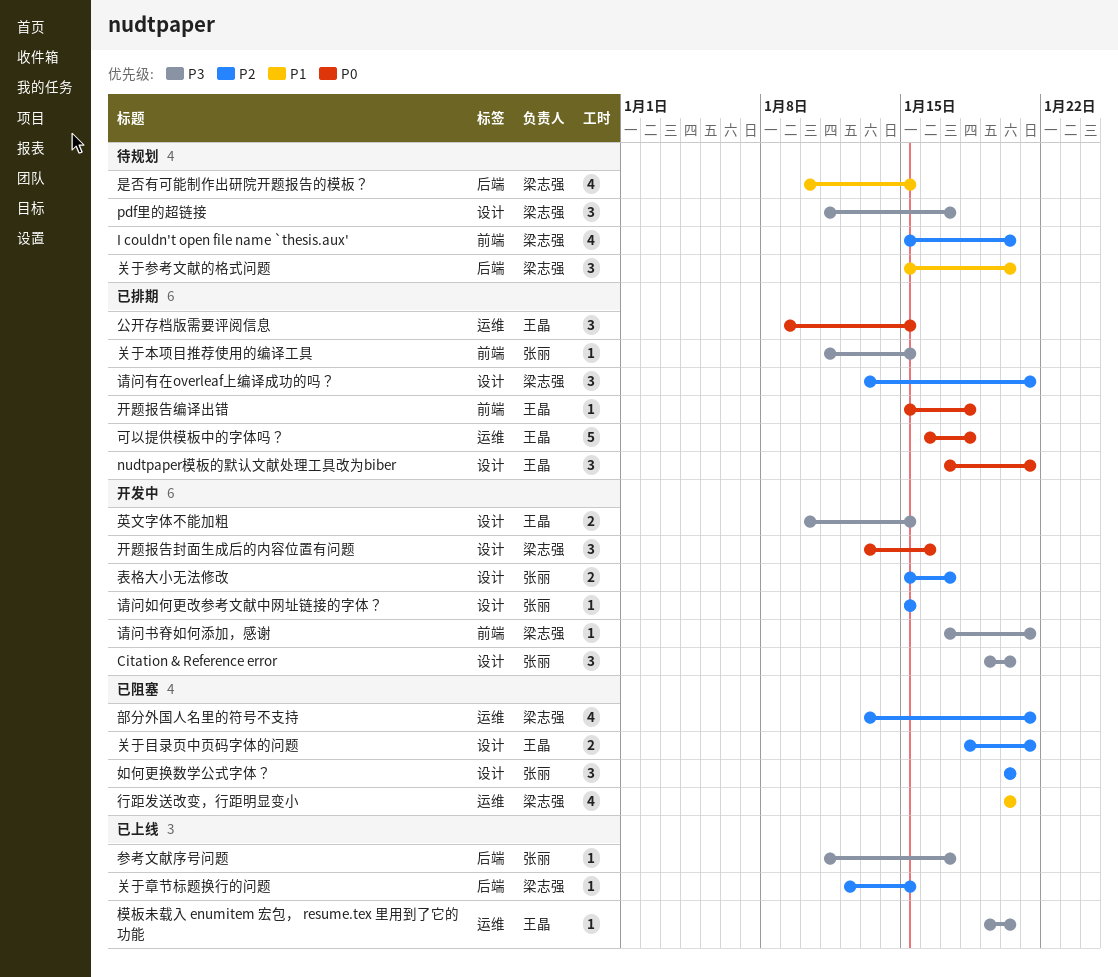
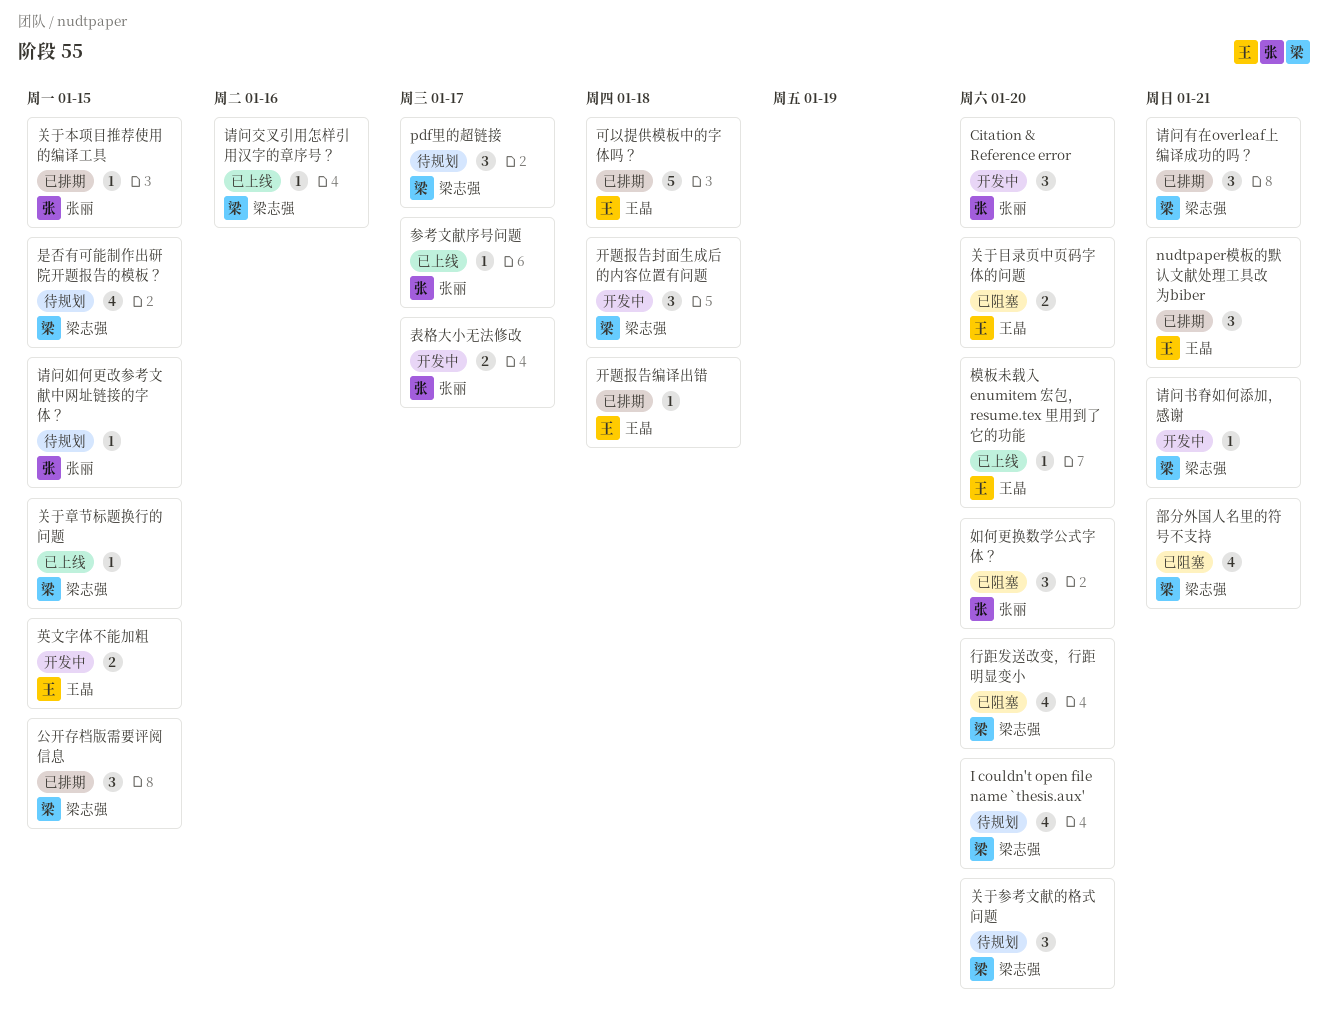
公开存档版需要评阅信息, owner: 王晶 -> 梁志强
关于目录页中页码字体的问题, due: Jan 21 -> Jan 20
开题报告封面生成后的内容位置有问题, due: Jan 16 -> Jan 18
请问交叉引用怎样引用汉字的章序号？: none -> present
请问如何更改参考文献中网址链接的字体？, status: 开发中 -> 待规划

